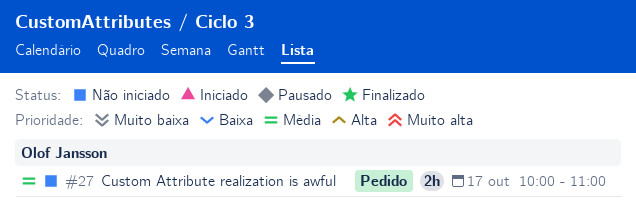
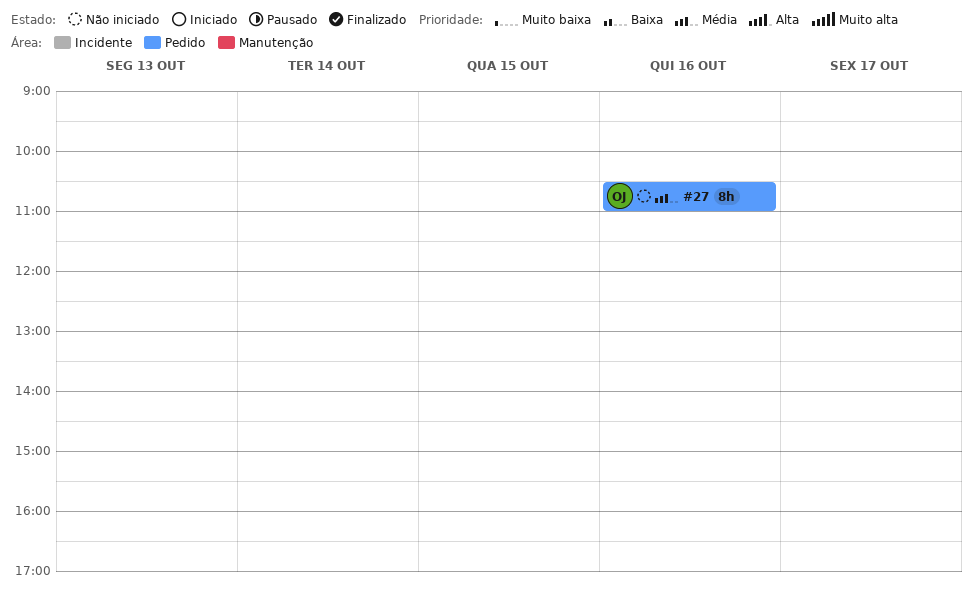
#27, estimate: 2h -> 8h
#27, day: Oct 17 -> Oct 16
#27, begins: 10:00 -> 10:30

